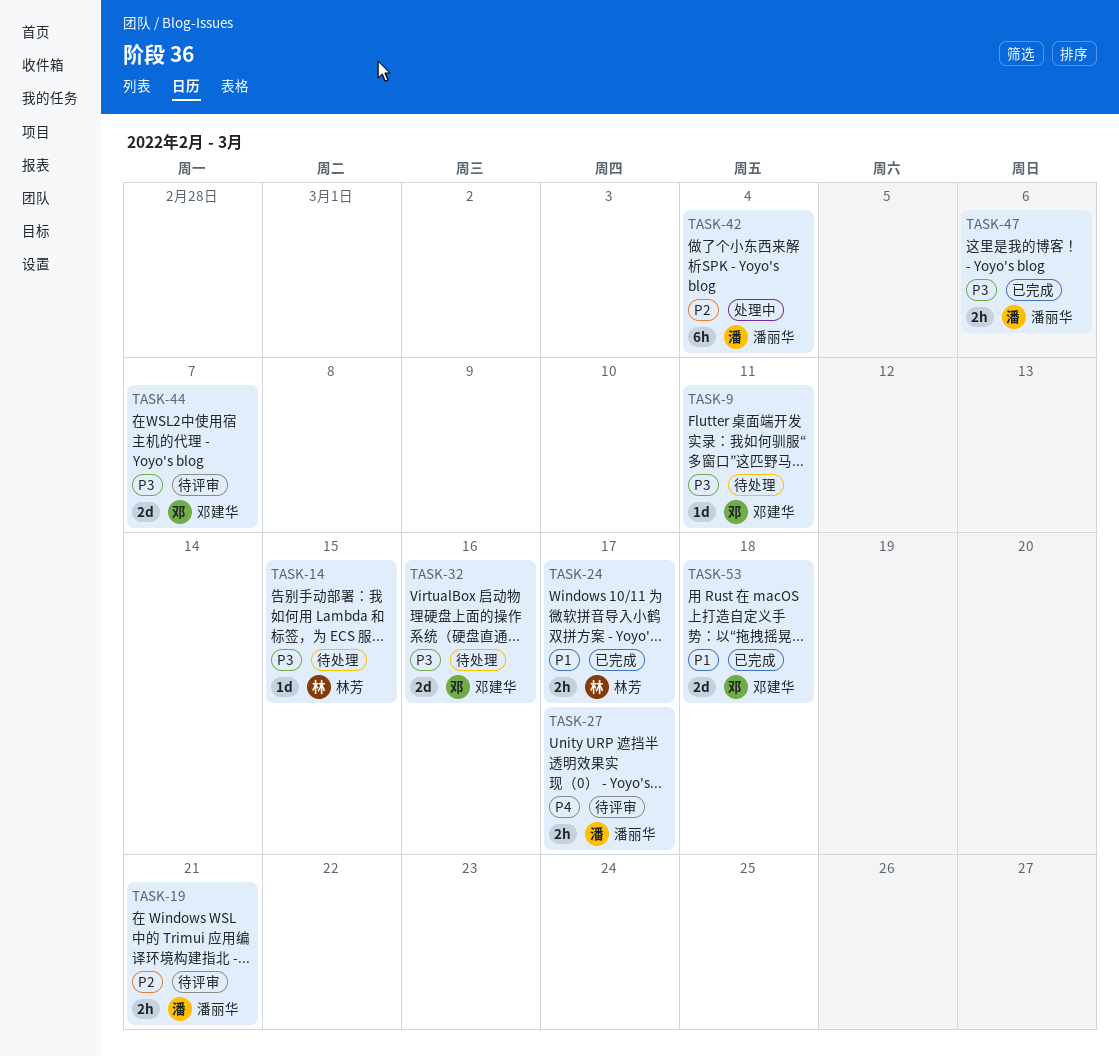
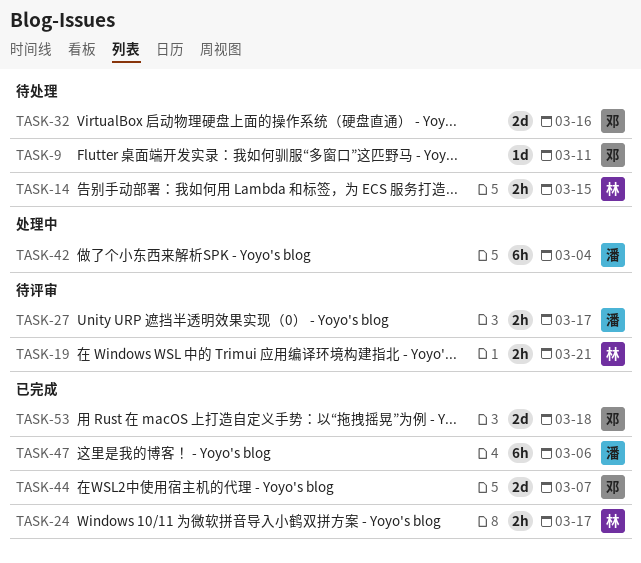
TASK-14, estimate: 1d -> 2h
TASK-19, owner: 潘丽华 -> 林芳
TASK-44, status: 待评审 -> 已完成
TASK-47, estimate: 2h -> 6h

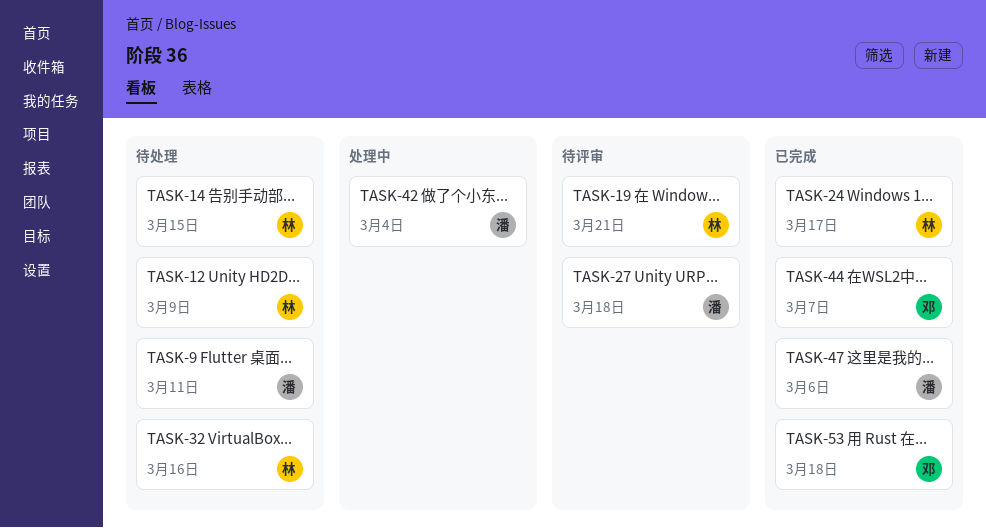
TASK-9, owner: 邓 -> 潘
TASK-12: none -> present
TASK-27, due: Mar 17 -> Mar 18
TASK-32, owner: 邓 -> 林

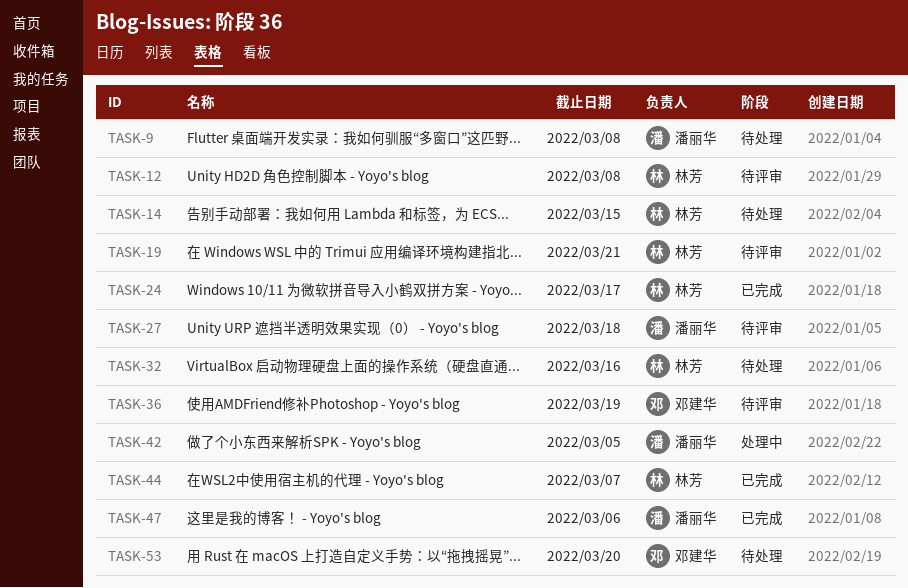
TASK-9, due: Mar 11 -> Mar 8
TASK-12, status: 待处理 -> 待评审
TASK-12, due: Mar 9 -> Mar 8
TASK-36: none -> present
TASK-42, due: Mar 4 -> Mar 5
TASK-44, owner: 邓建华 -> 林芳
TASK-53, status: 已完成 -> 待处理
TASK-53, due: Mar 18 -> Mar 20

